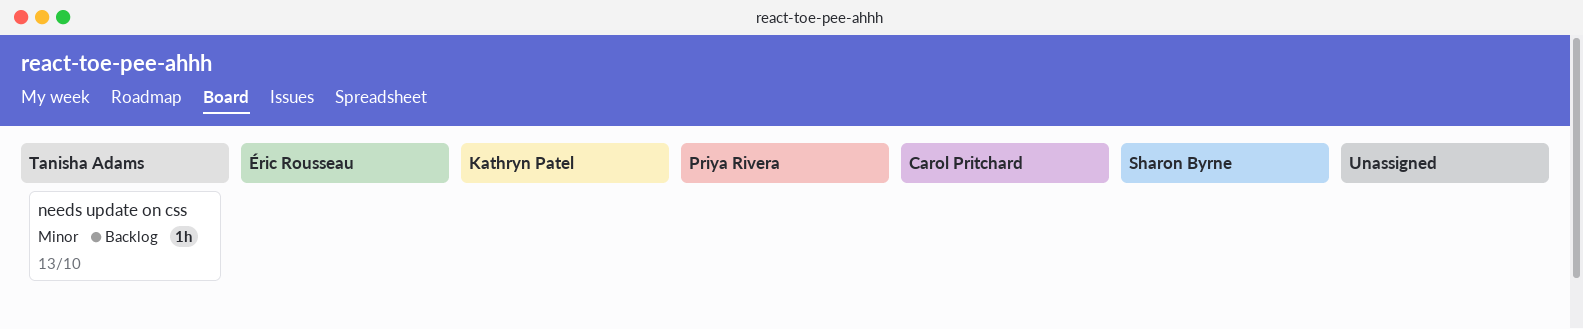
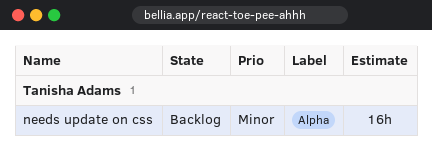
needs update on css, estimate: 1h -> 16h

